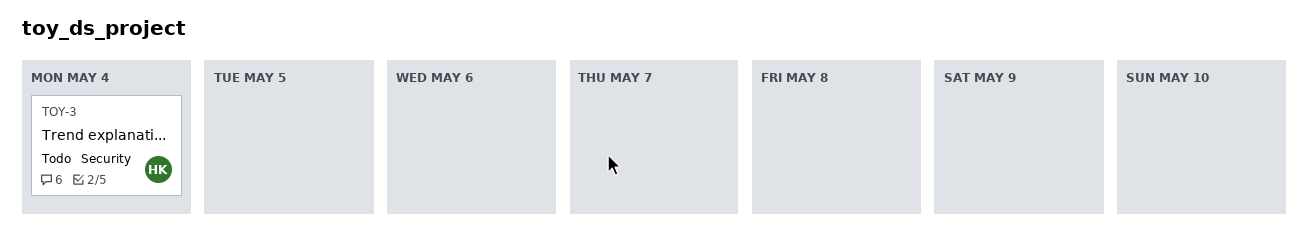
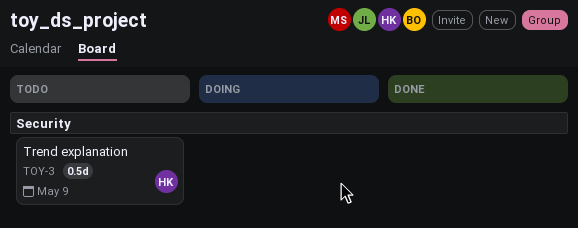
TOY-3, due: May 4 -> May 9

